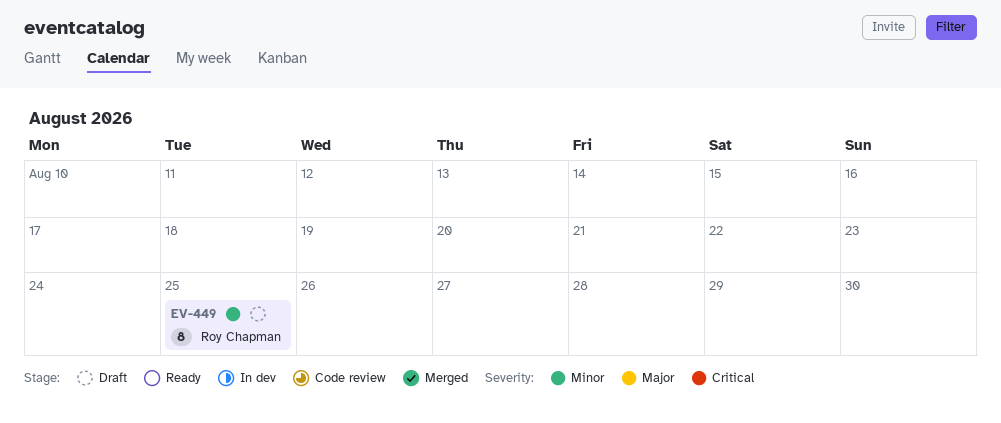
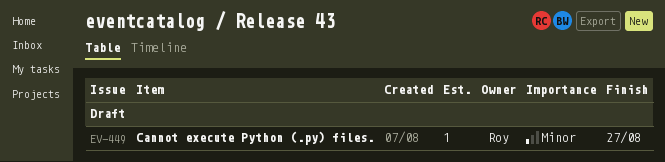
EV-449, estimate: 8 -> 1
EV-449, due: Aug 25 -> Aug 27

